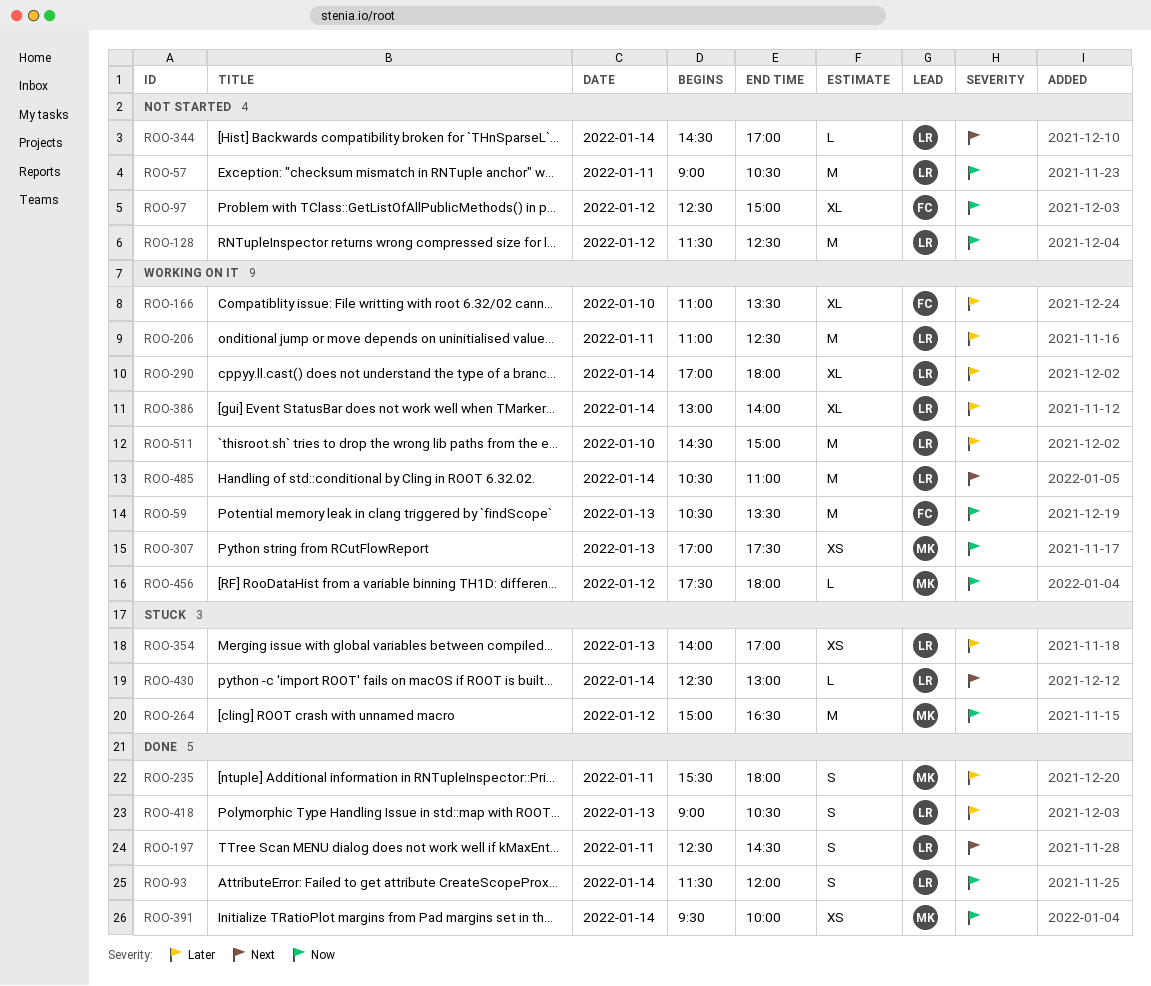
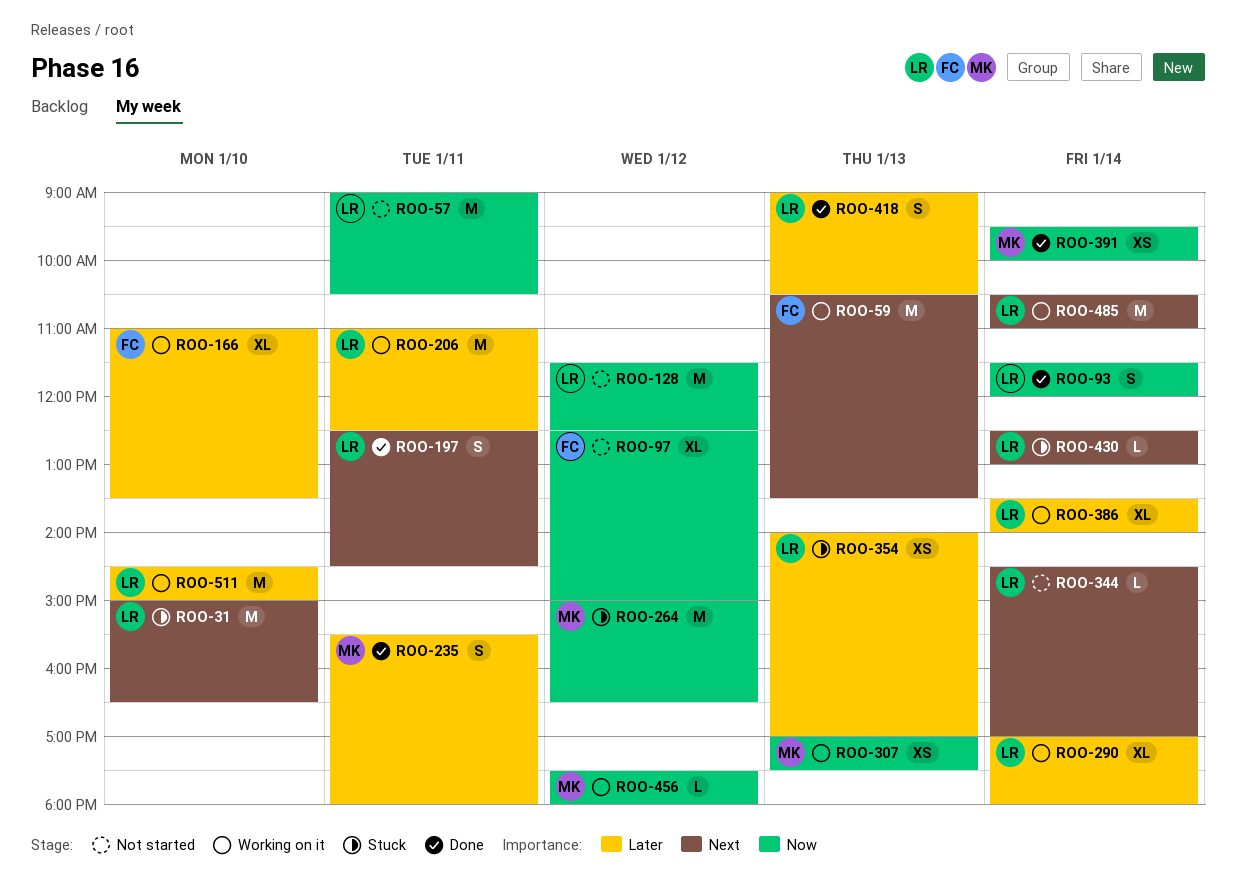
ROO-31: none -> present
ROO-59, priority: Now -> Next
ROO-386, begins: 13:00 -> 13:30

